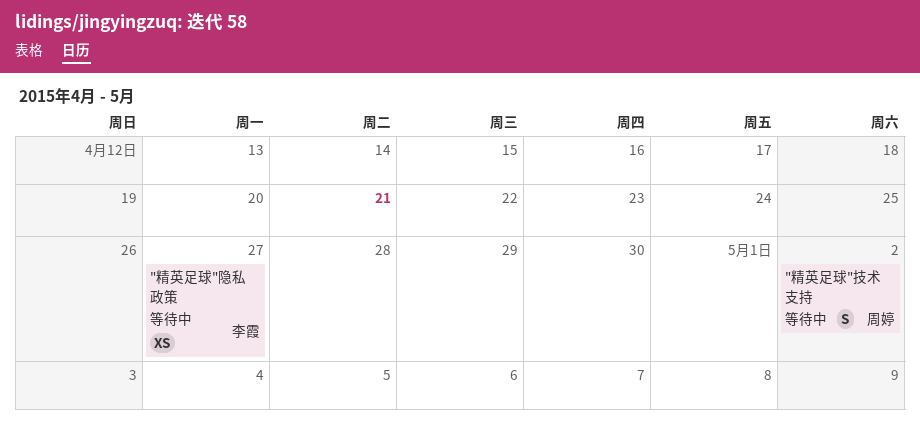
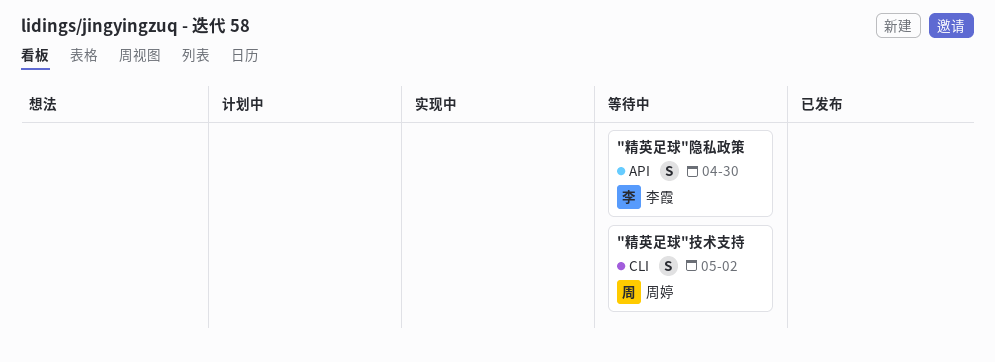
"精英足球"隐私政策, estimate: XS -> S
"精英足球"隐私政策, due: Apr 27 -> Apr 30

